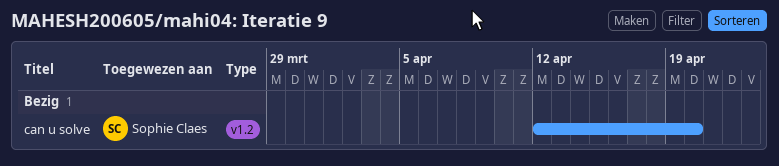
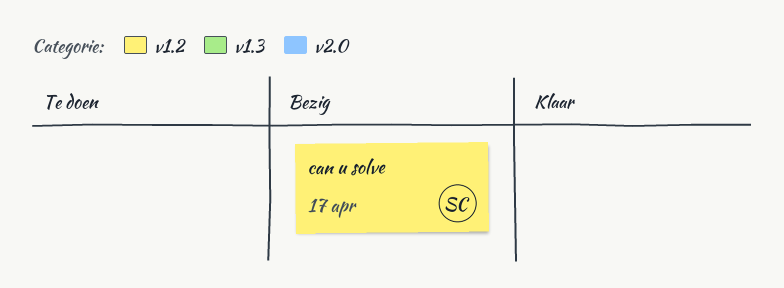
can u solve, due: Apr 20 -> Apr 17

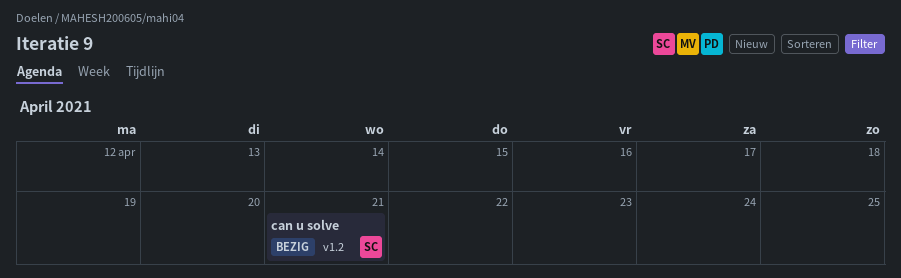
can u solve, due: Apr 17 -> Apr 21

